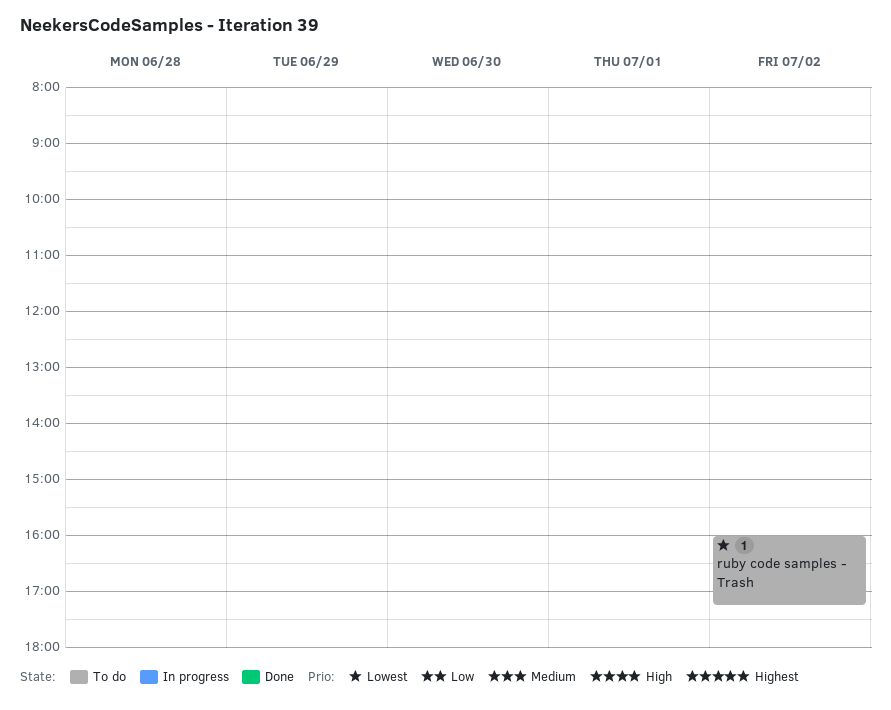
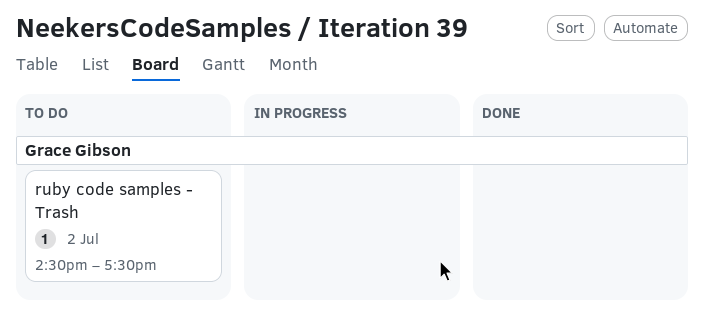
ruby code samples - Trash, begins: 16:00 -> 14:30
ruby code samples - Trash, ends: 17:15 -> 17:30

